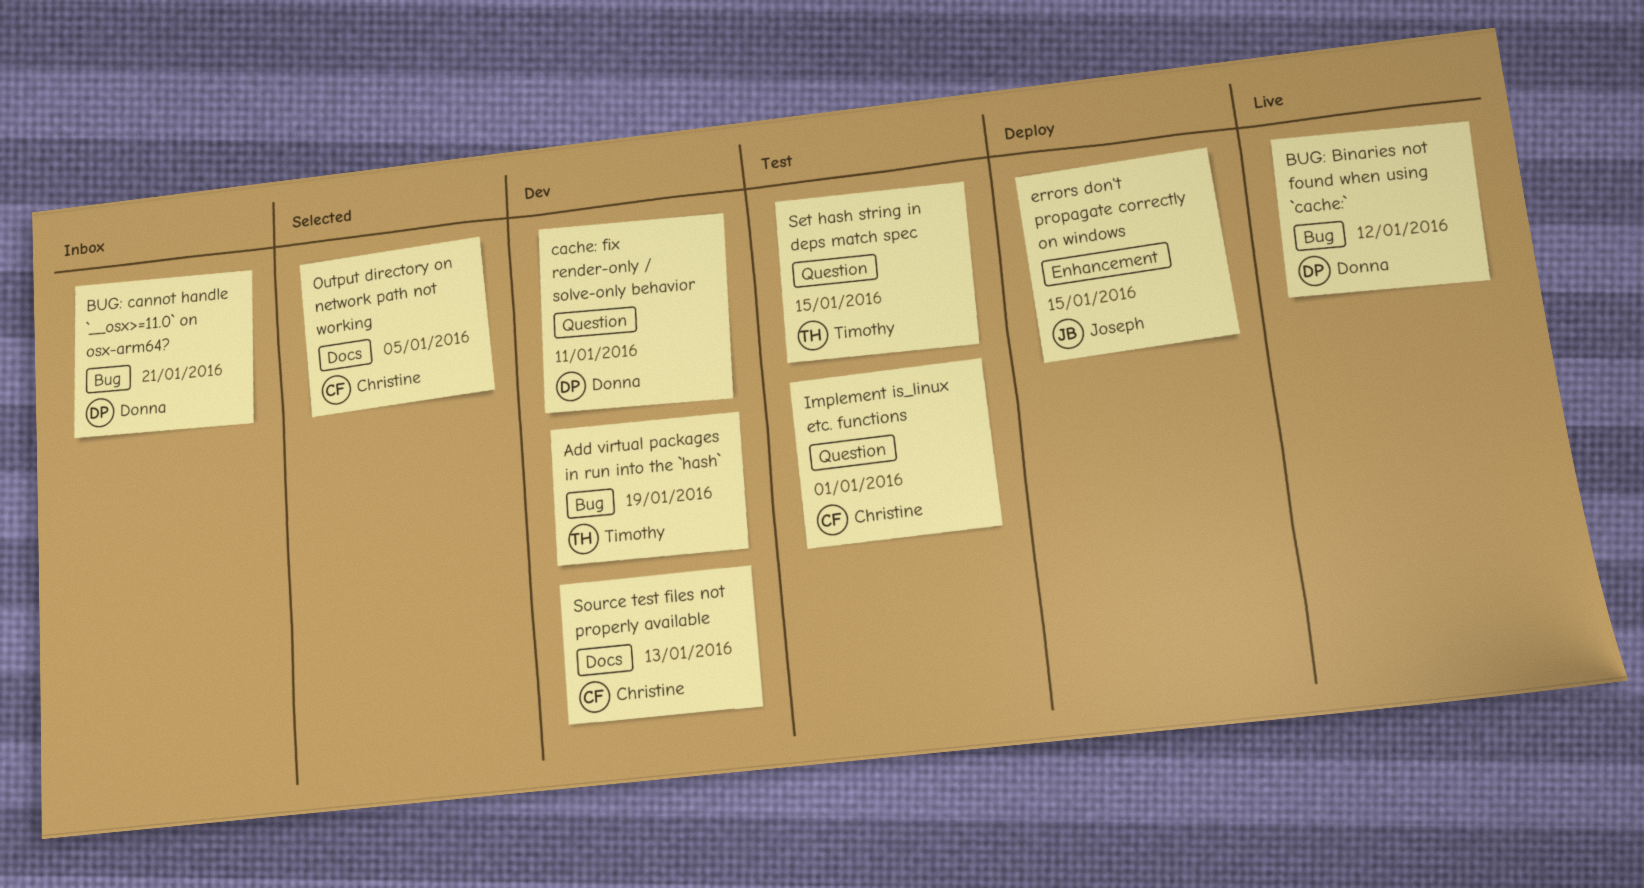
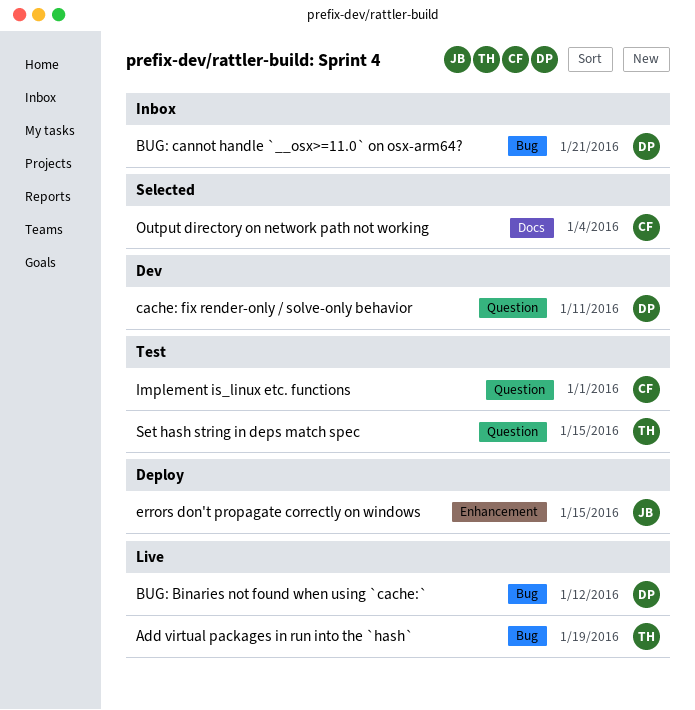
Add virtual packages in run into the `hash`, status: Dev -> Live
Output directory on network path not working, due: Jan 5 -> Jan 4
Source test files not properly available: present -> none

